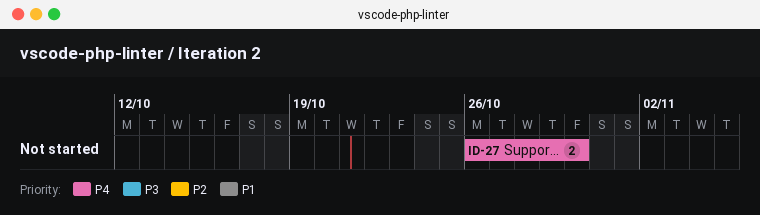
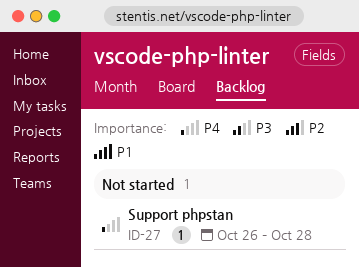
ID-27, estimate: 2 -> 1
ID-27, due: Oct 30 -> Oct 28

